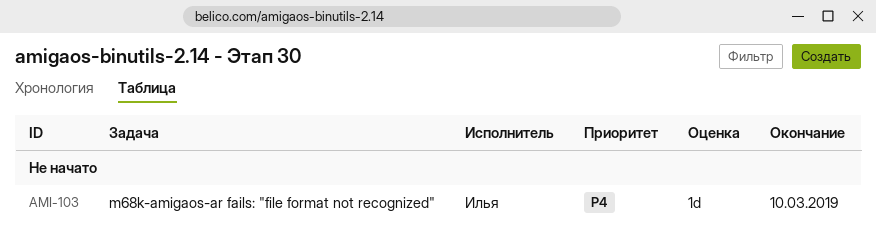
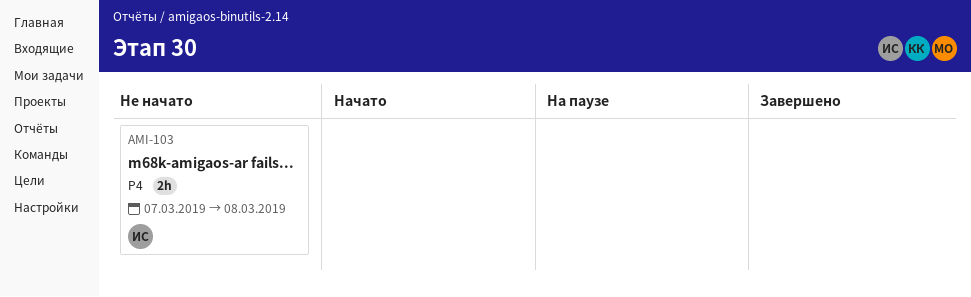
AMI-103, estimate: 1d -> 2h
AMI-103, due: Mar 10 -> Mar 8

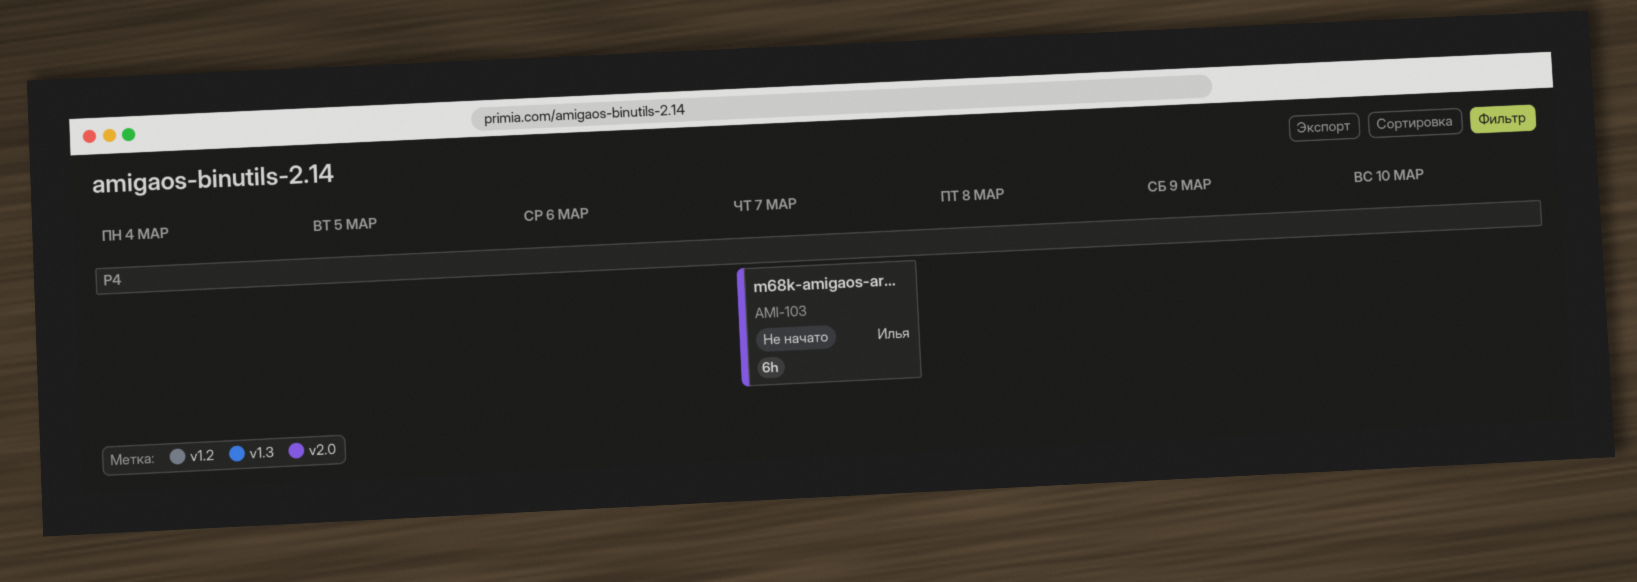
AMI-103, estimate: 2h -> 6h
AMI-103, due: Mar 8 -> Mar 7

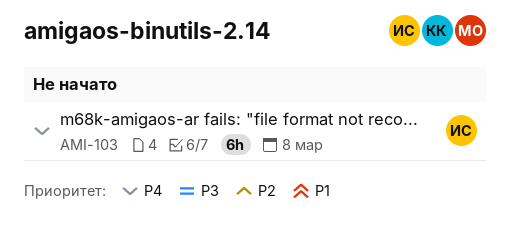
AMI-103, due: Mar 7 -> Mar 8

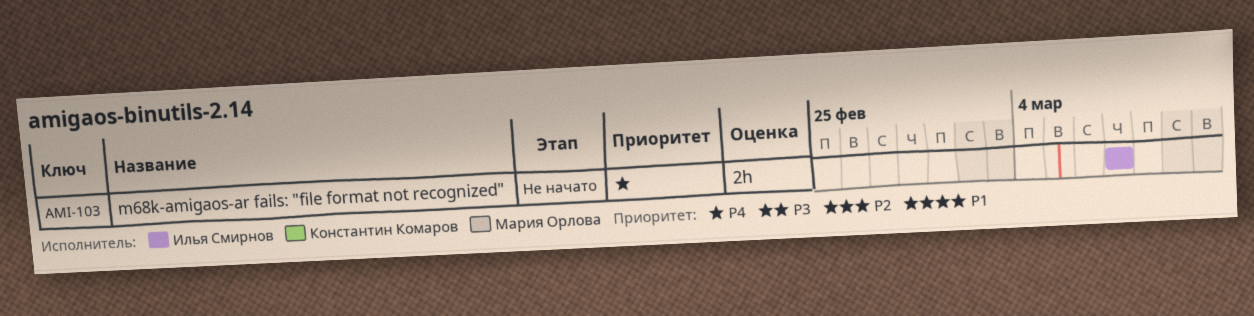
AMI-103, estimate: 6h -> 2h
AMI-103, due: Mar 8 -> Mar 7

